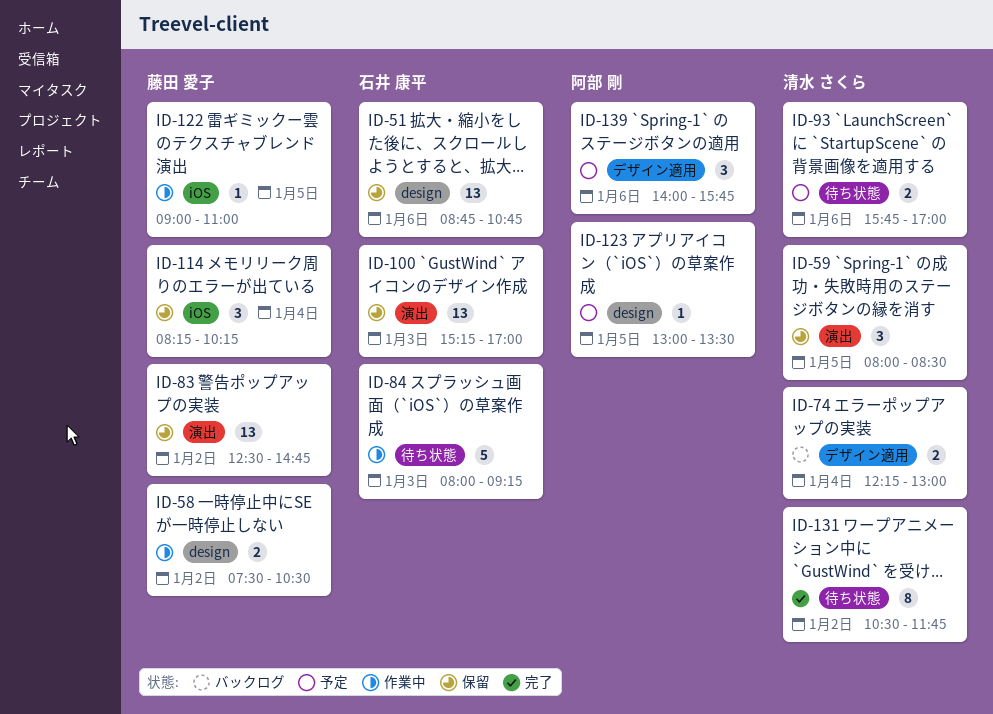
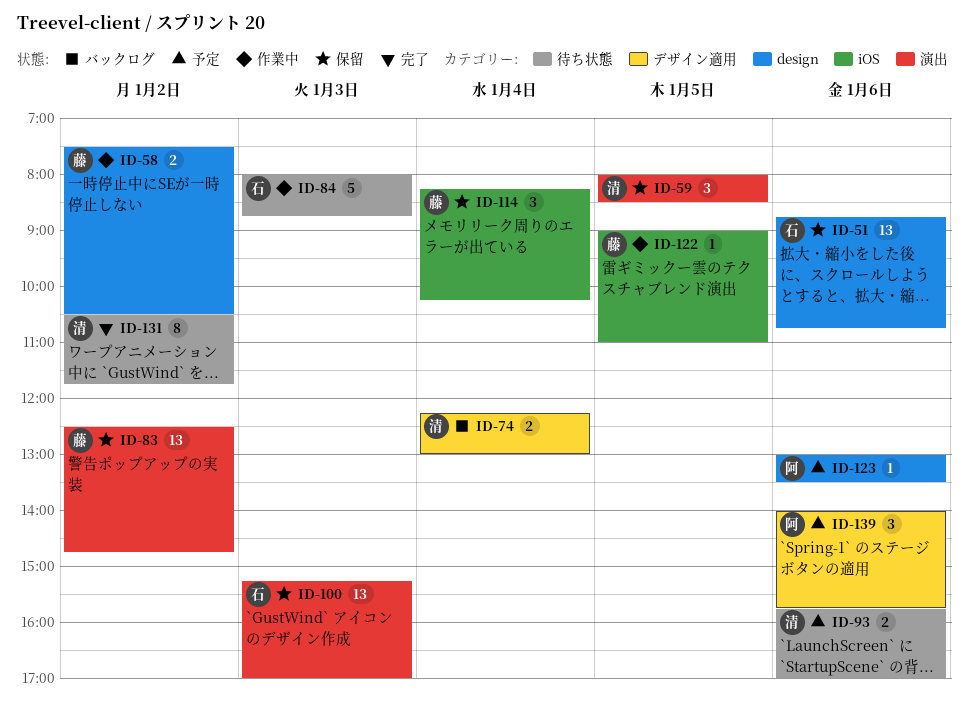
ID-84, ends: 09:15 -> 08:45
ID-123, day: Jan 5 -> Jan 6

